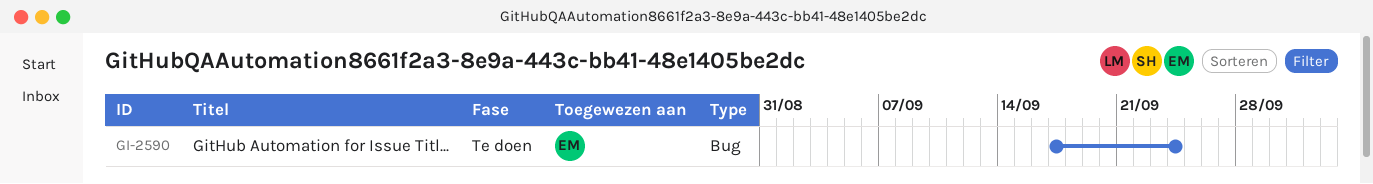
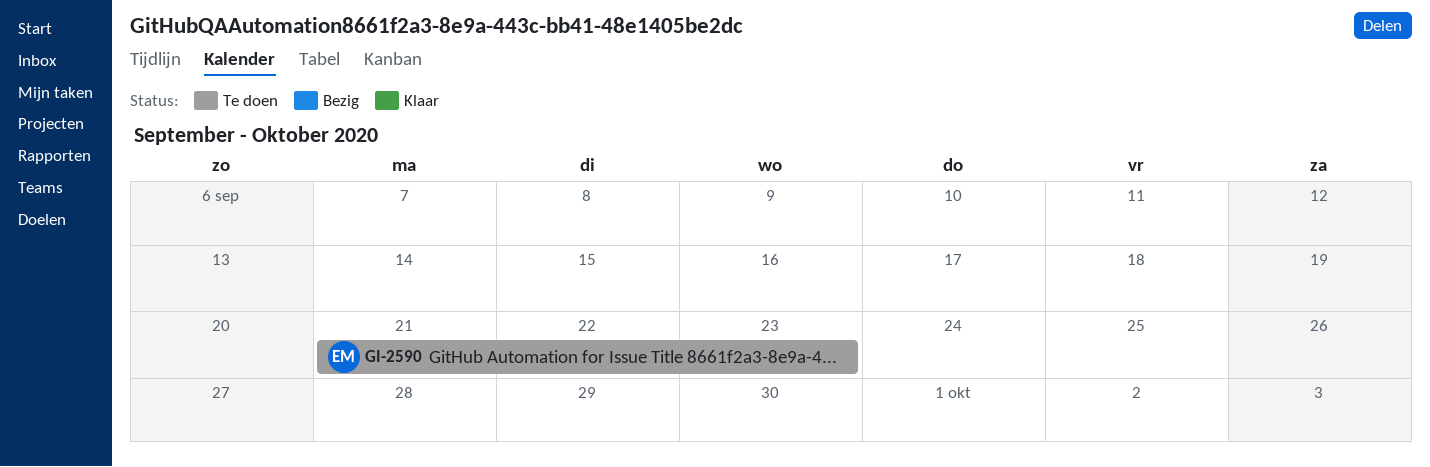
GI-2590, start: Sep 17 -> Sep 21
GI-2590, due: Sep 24 -> Sep 23

